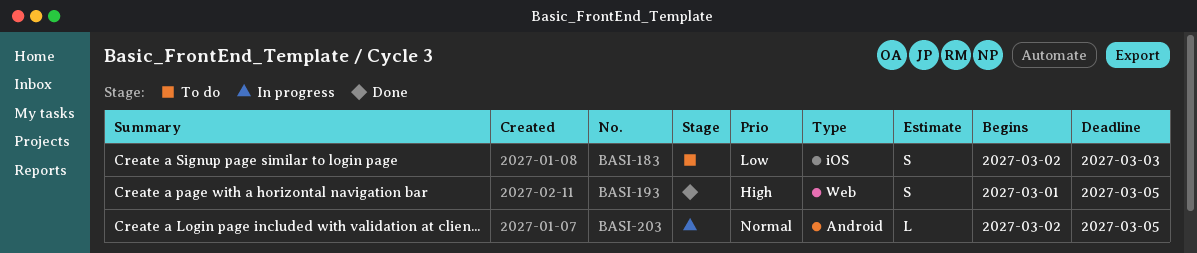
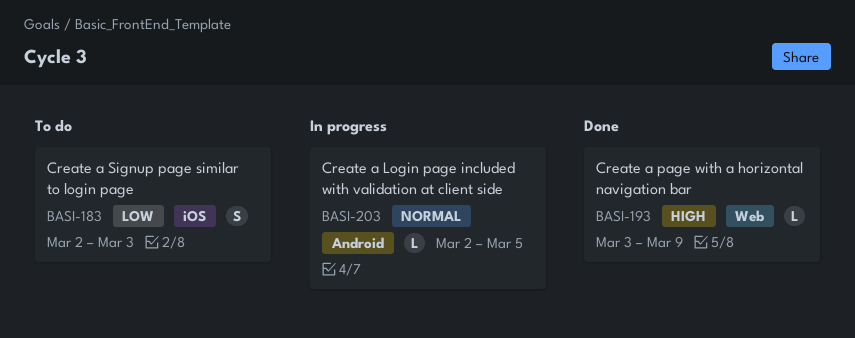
BASI-193, estimate: S -> L
BASI-193, start: Mar 1 -> Mar 3
BASI-193, due: Mar 5 -> Mar 9

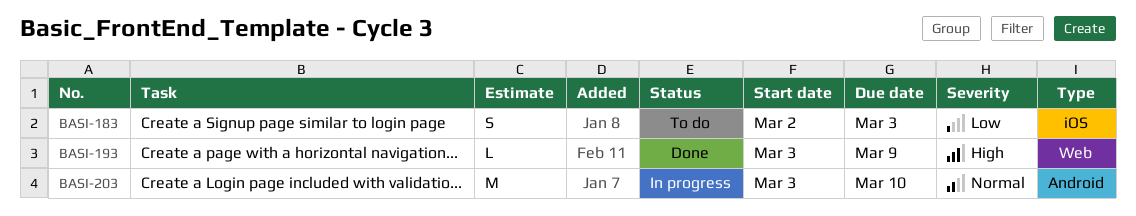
BASI-203, estimate: L -> M
BASI-203, start: Mar 2 -> Mar 3
BASI-203, due: Mar 5 -> Mar 10

